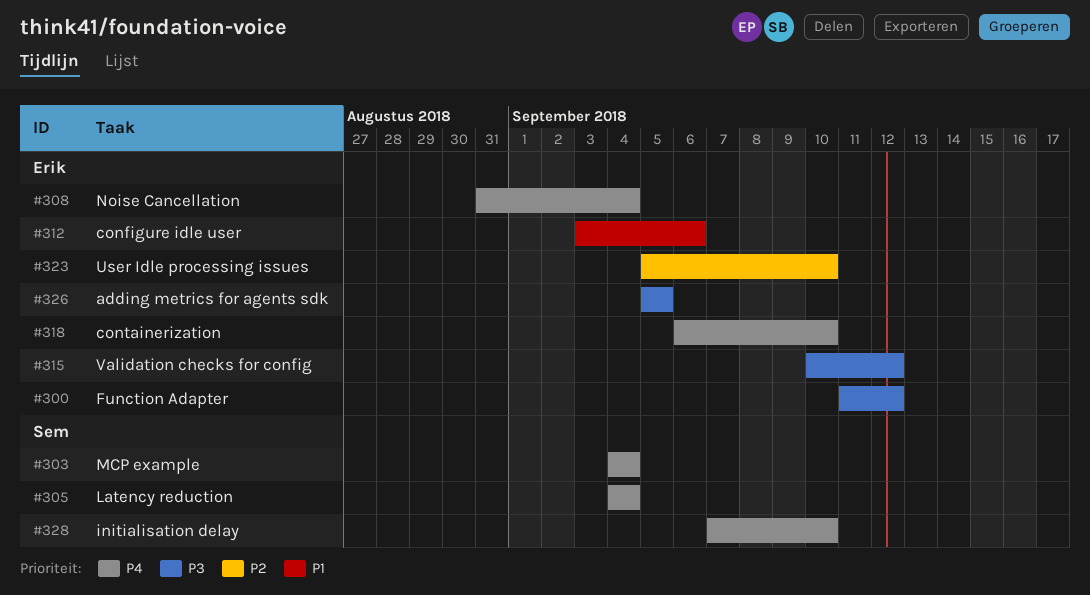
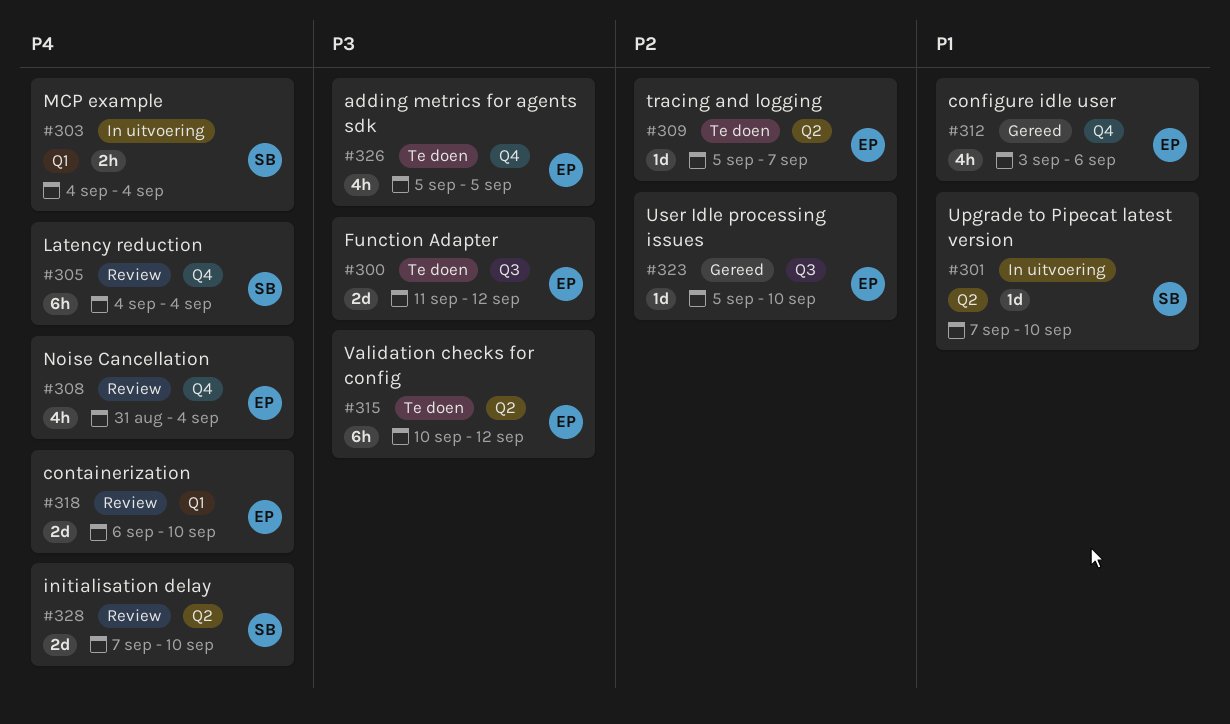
#301: none -> present
#309: none -> present

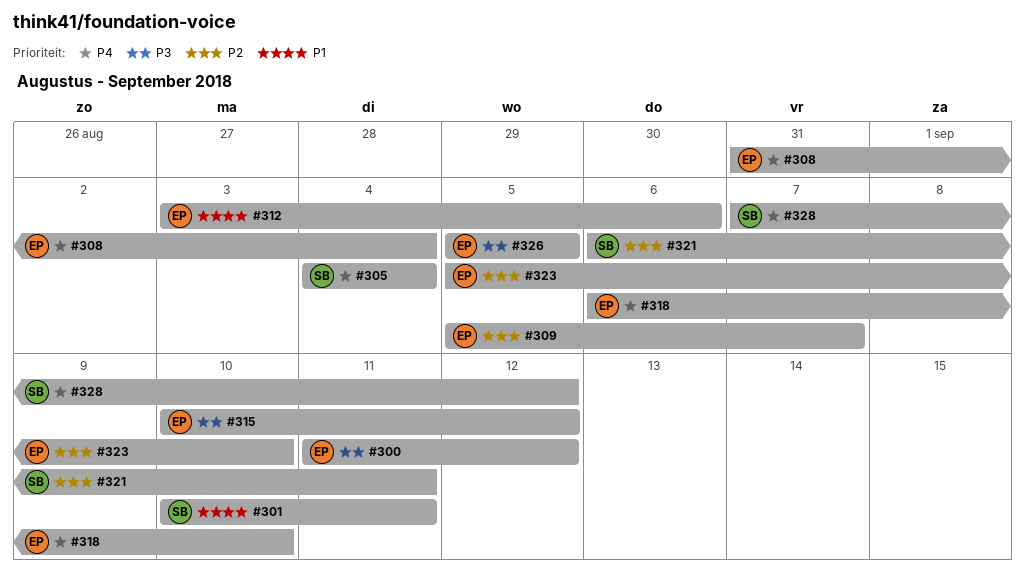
#301, start: Sep 7 -> Sep 10
#301, due: Sep 10 -> Sep 11
#303: present -> none
#321: none -> present
#328, due: Sep 10 -> Sep 12

